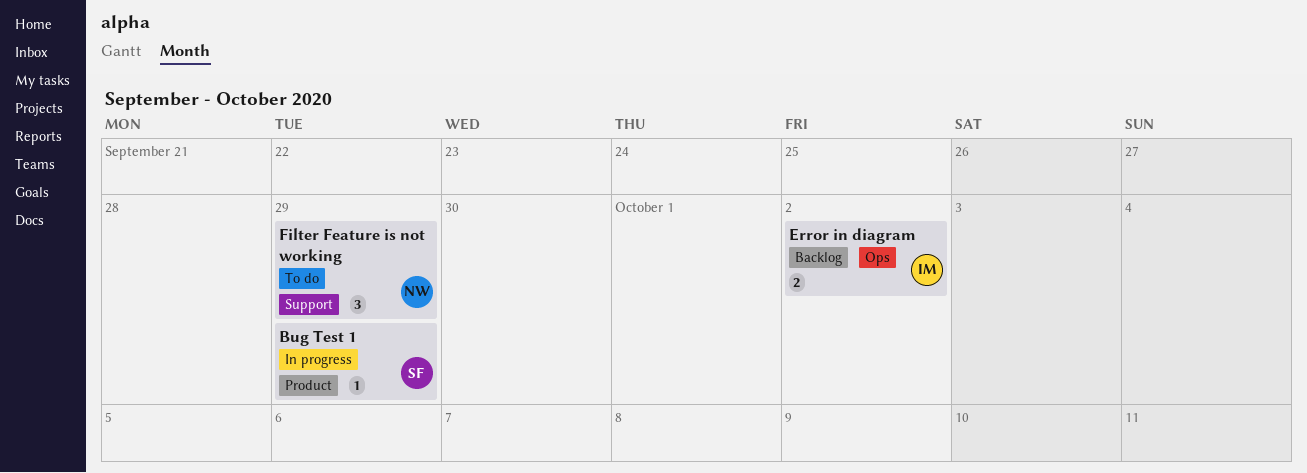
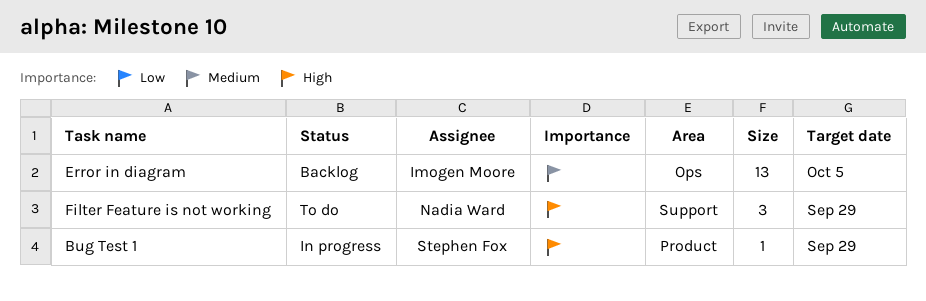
Error in diagram, estimate: 2 -> 13
Error in diagram, due: Oct 2 -> Oct 5

